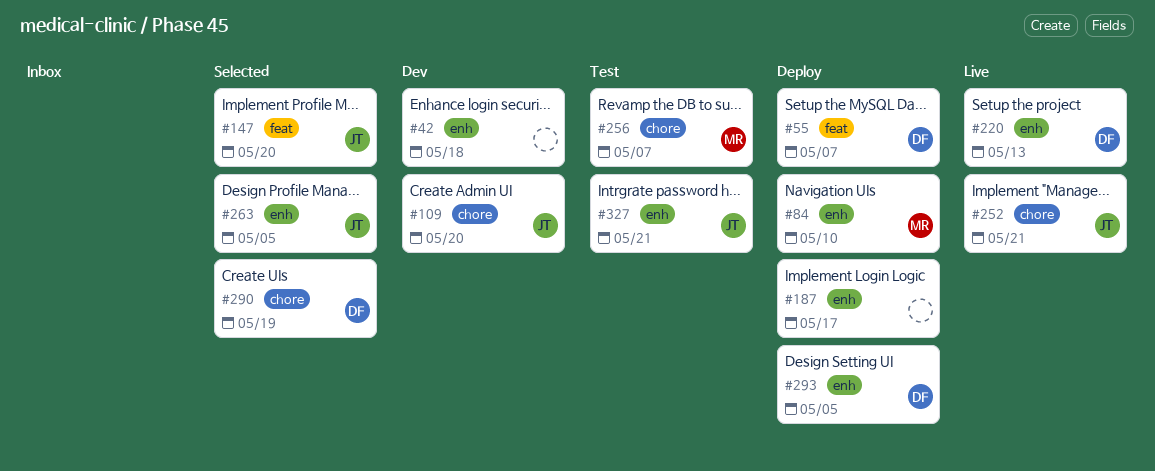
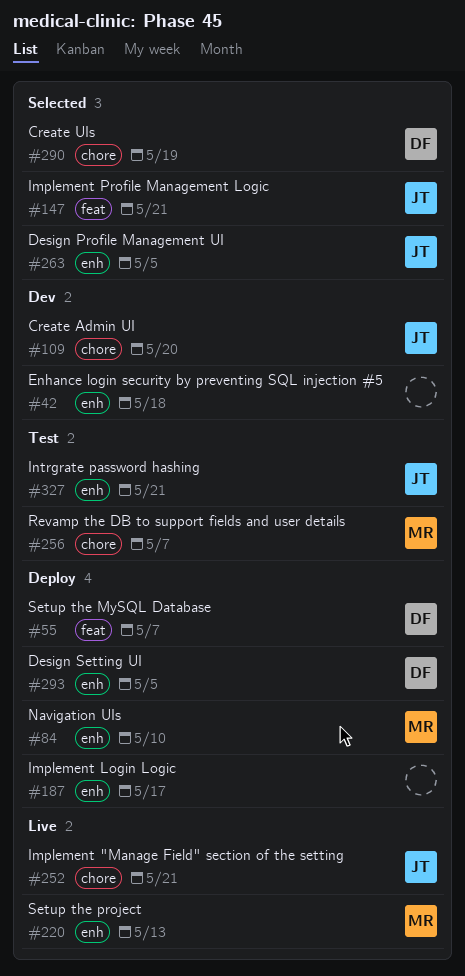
#147, due: May 20 -> May 21
#220, owner: DF -> MR

